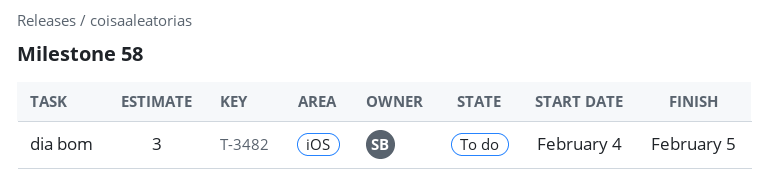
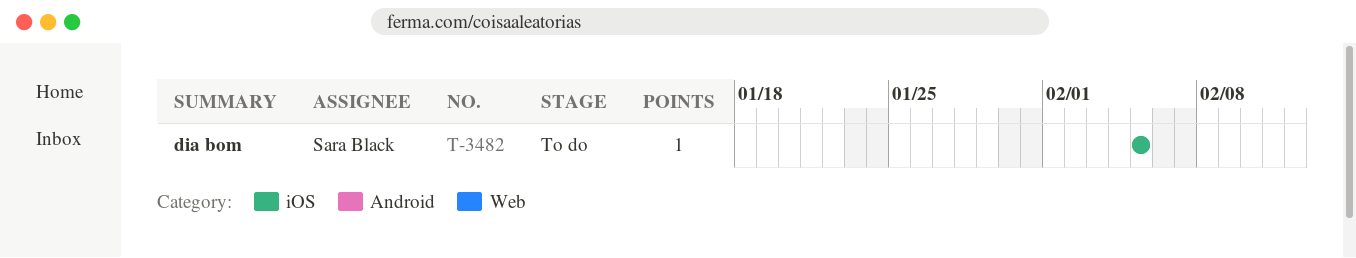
T-3482, estimate: 3 -> 1
T-3482, start: Feb 4 -> Feb 5

